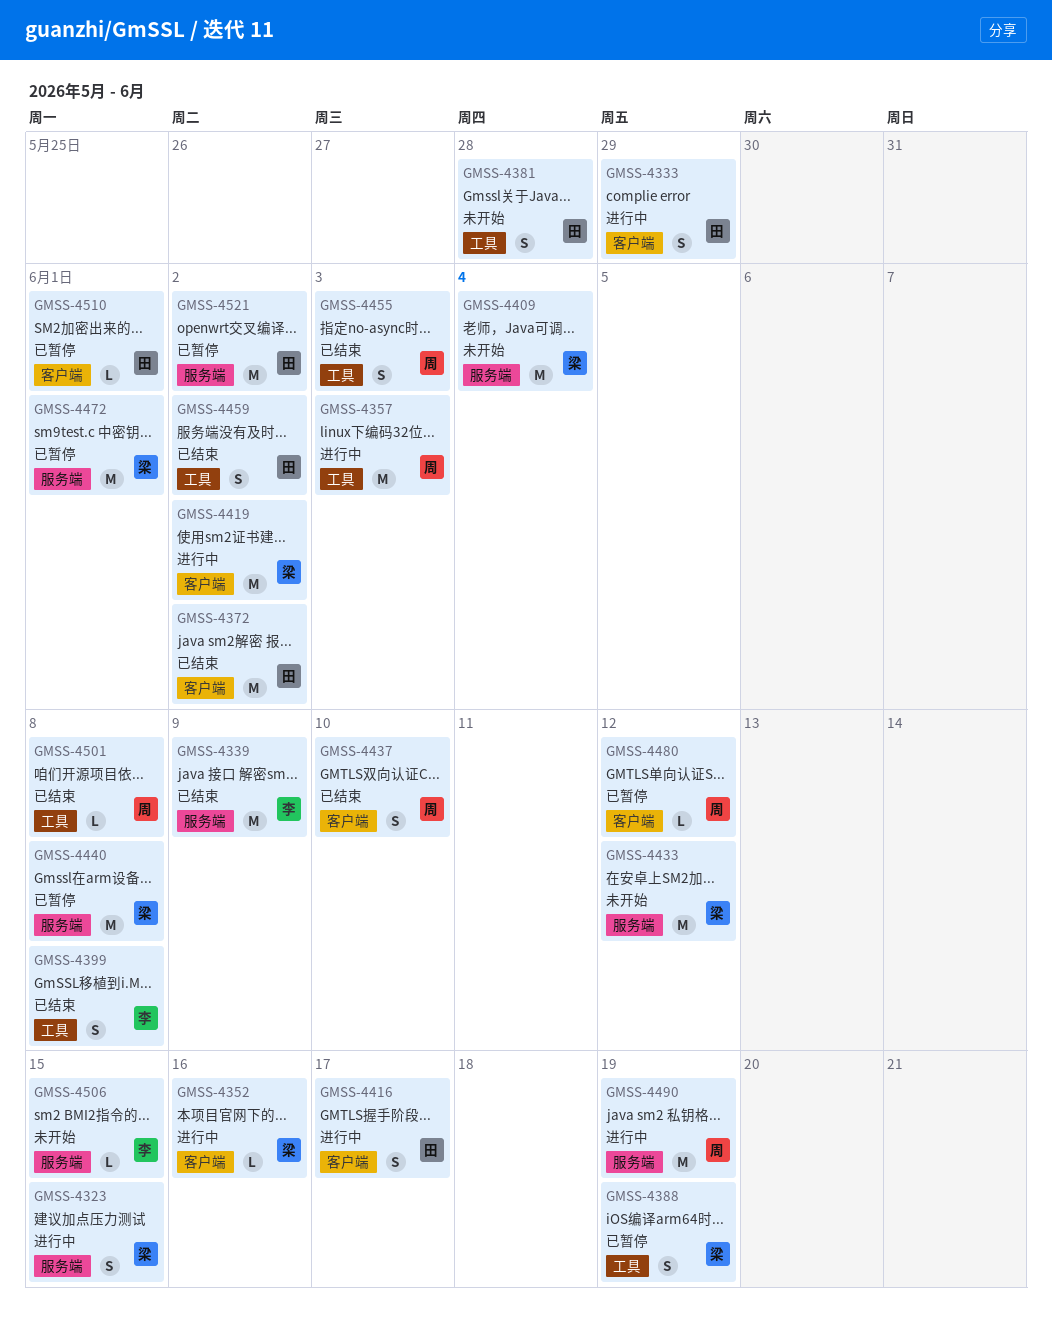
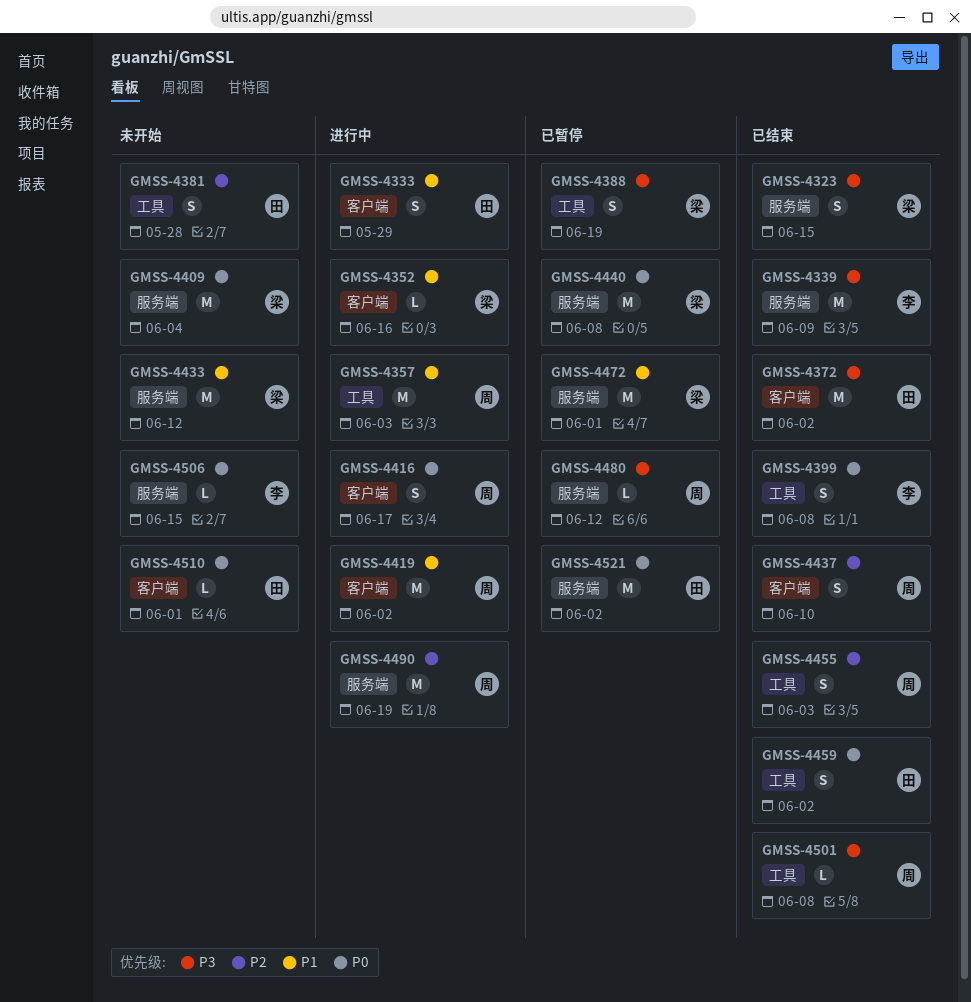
GMSS-4323, status: 进行中 -> 已结束
GMSS-4416, owner: 田 -> 周
GMSS-4419, owner: 梁 -> 周
GMSS-4480, label: 客户端 -> 服务端
GMSS-4510, status: 已暂停 -> 未开始

